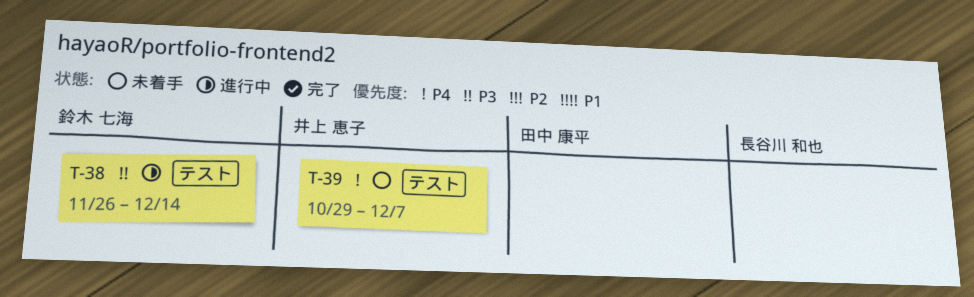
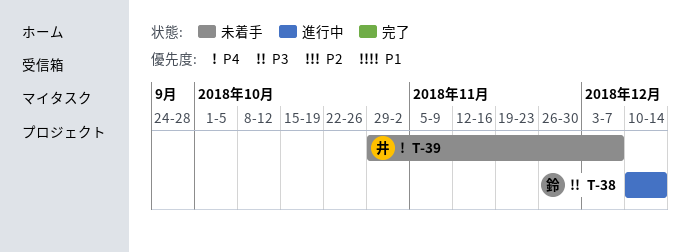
T-38, start: Nov 26 -> Dec 10

